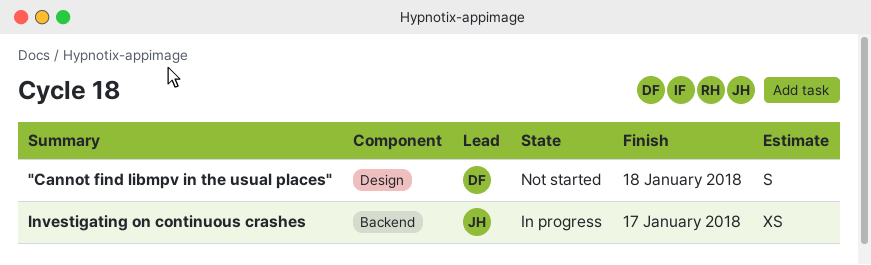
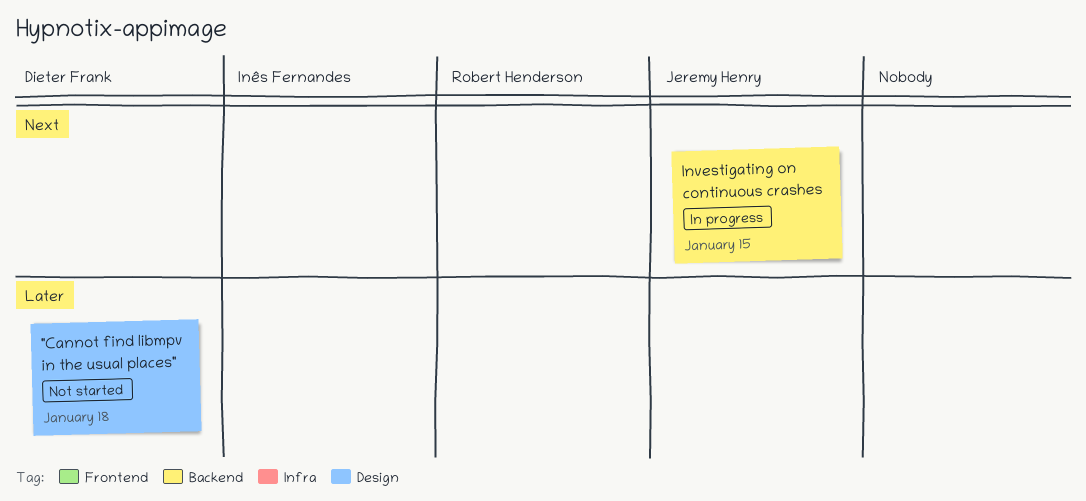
Investigating on continuous crashes, due: Jan 17 -> Jan 15

